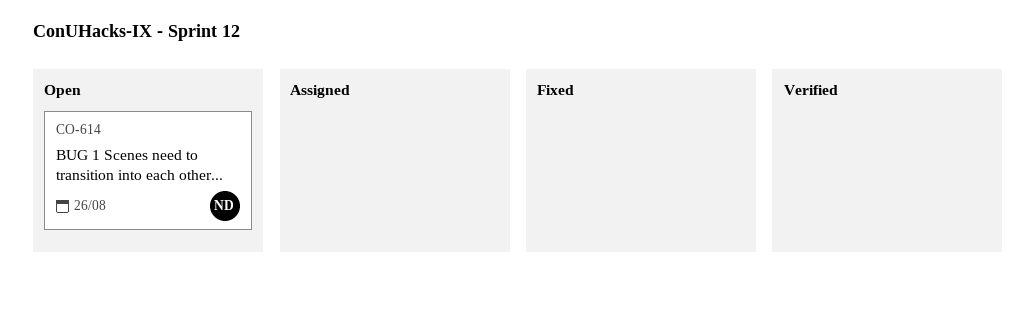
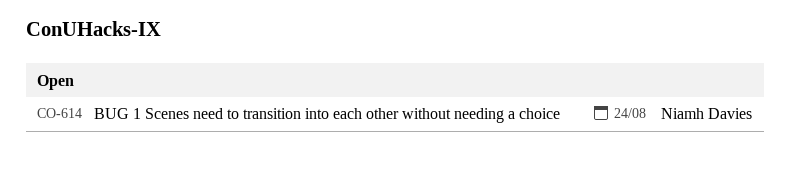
CO-614, due: Aug 26 -> Aug 24

